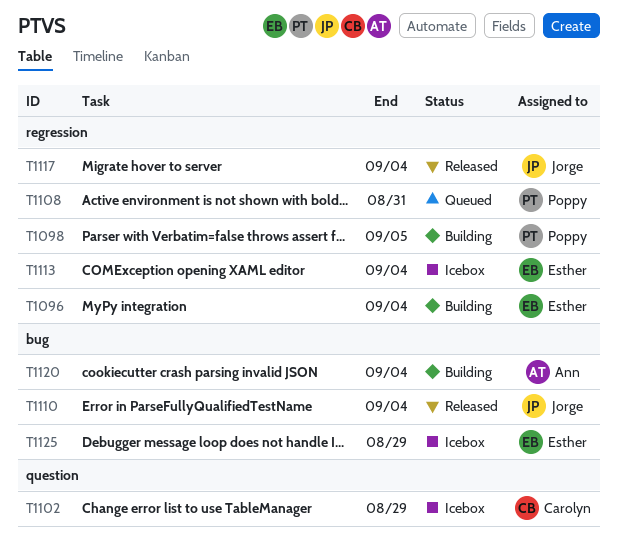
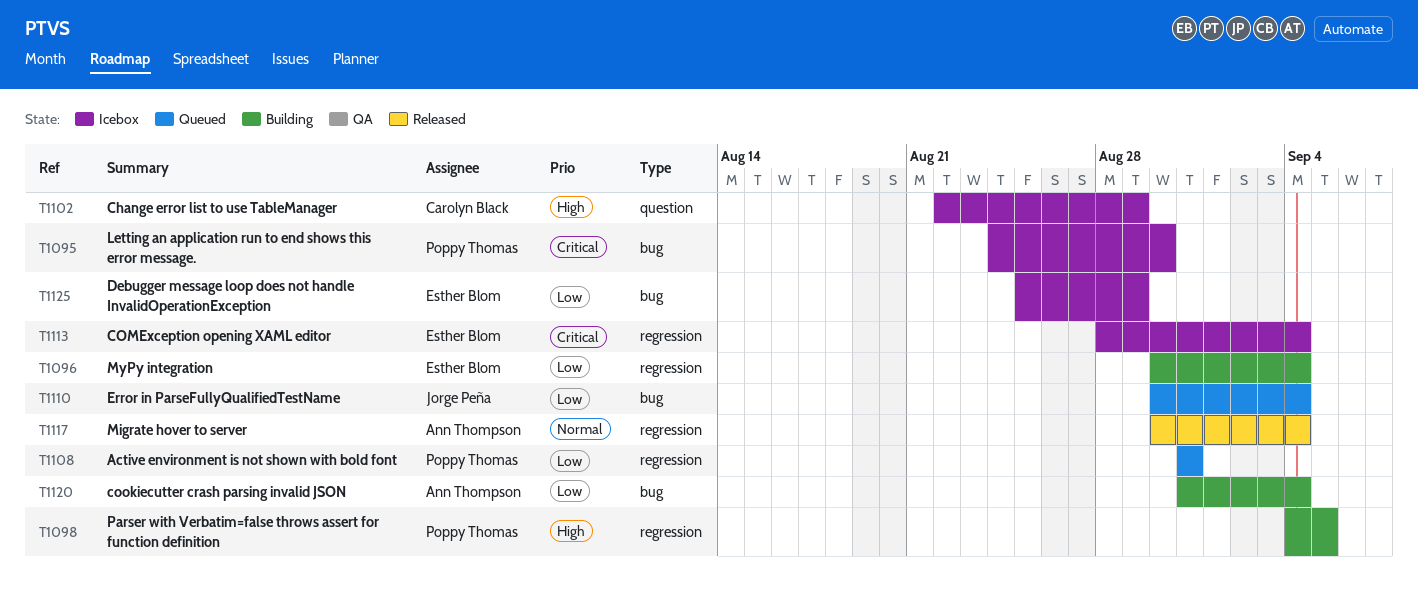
T1095: none -> present
T1110, status: Released -> Queued
T1117, owner: Jorge Peña -> Ann Thompson

